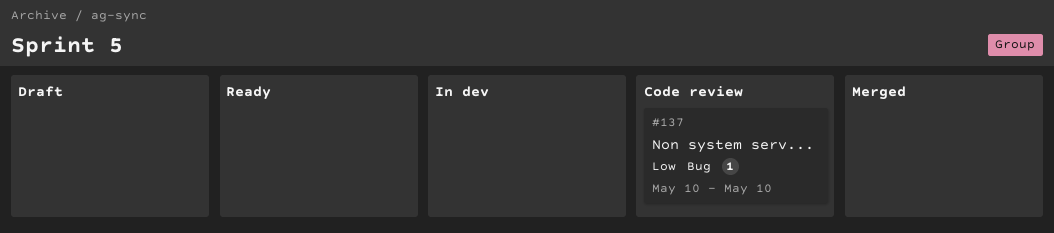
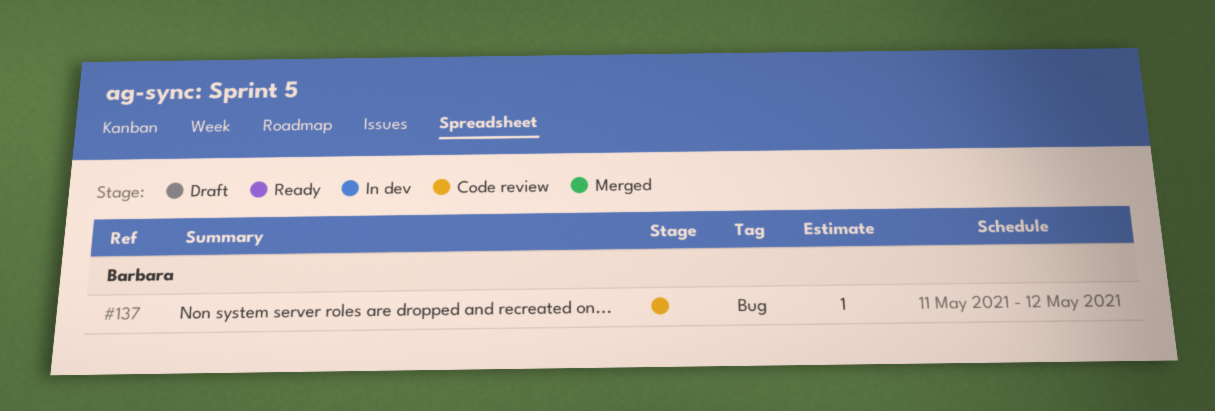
#137, start: May 10 -> May 11
#137, due: May 10 -> May 12

